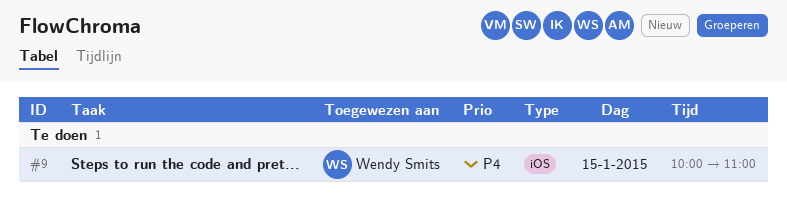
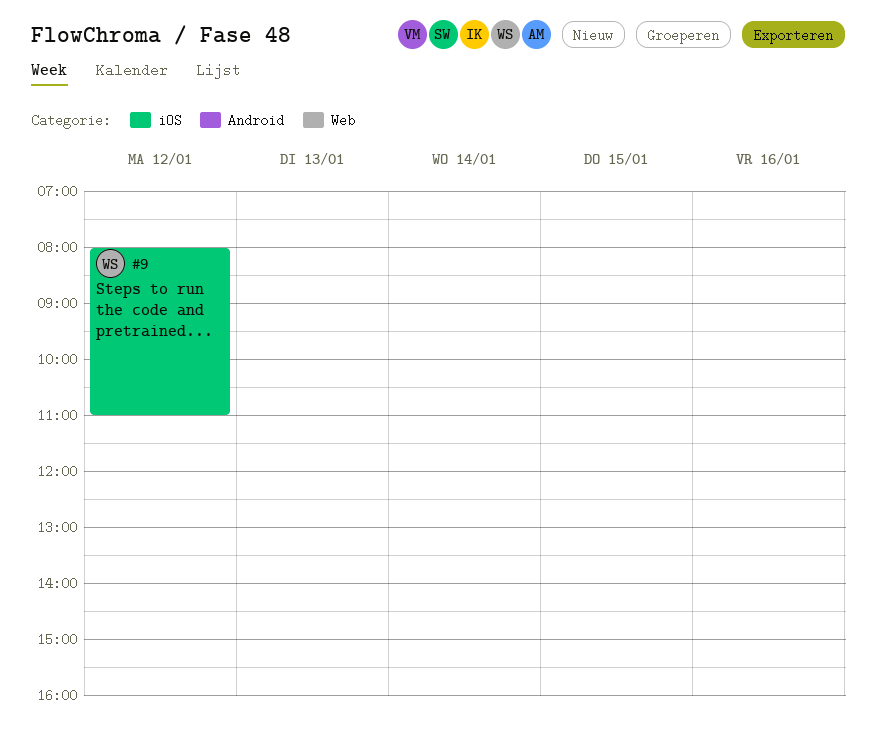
#9, day: Jan 15 -> Jan 12
#9, begins: 10:00 -> 08:00

